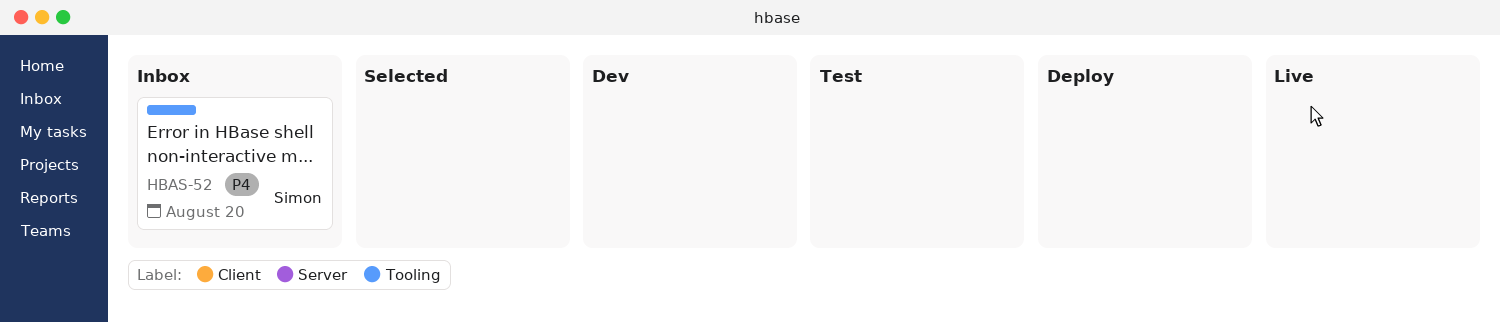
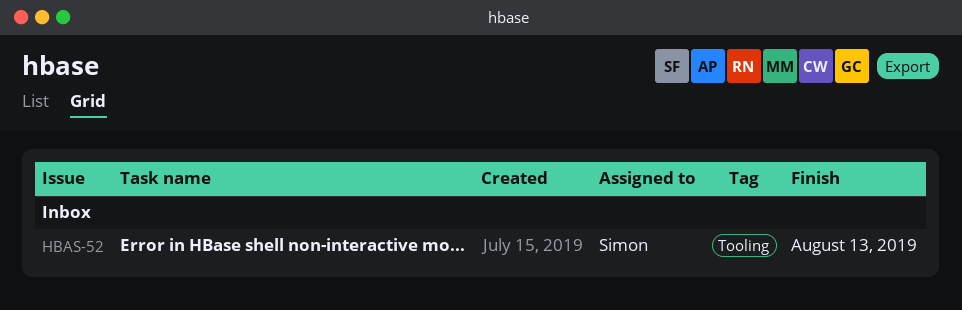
HBAS-52, due: Aug 20 -> Aug 13

